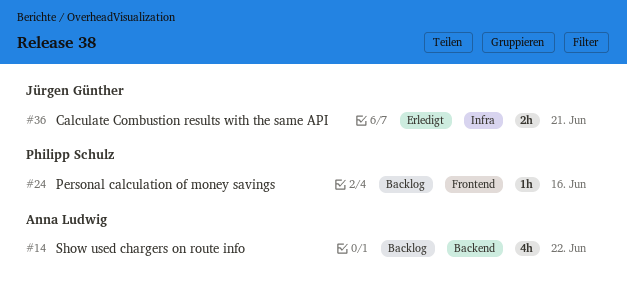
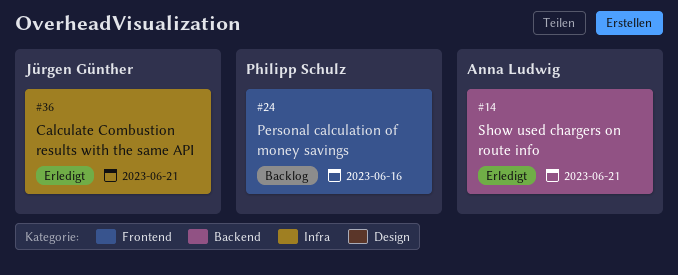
#14, status: Backlog -> Erledigt
#14, due: Jun 22 -> Jun 21

